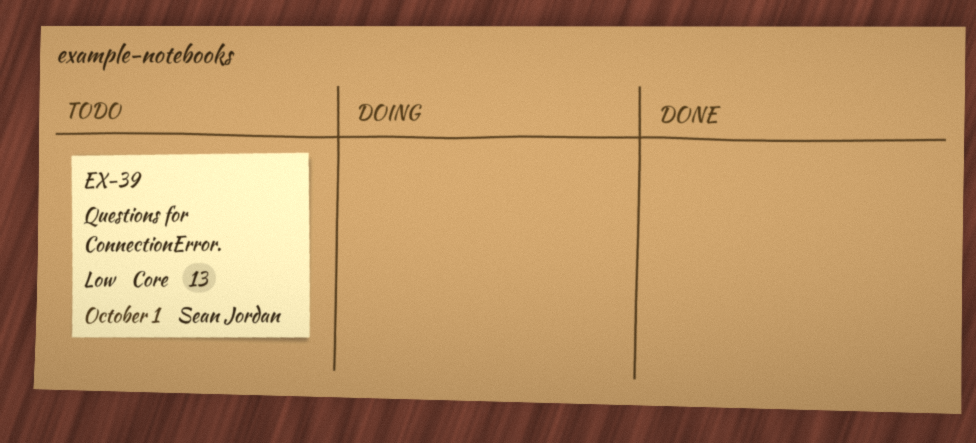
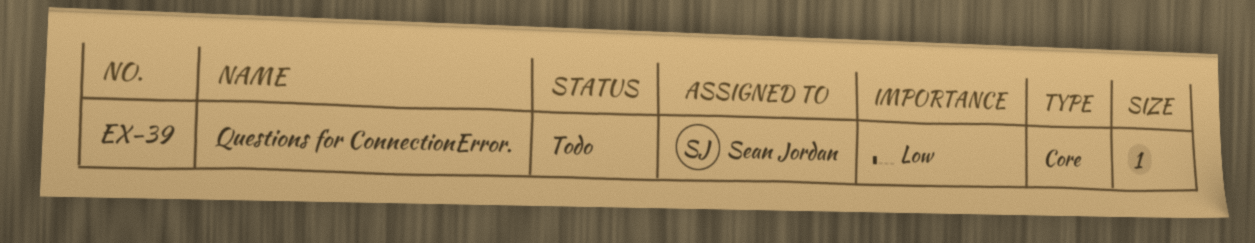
EX-39, estimate: 13 -> 1

